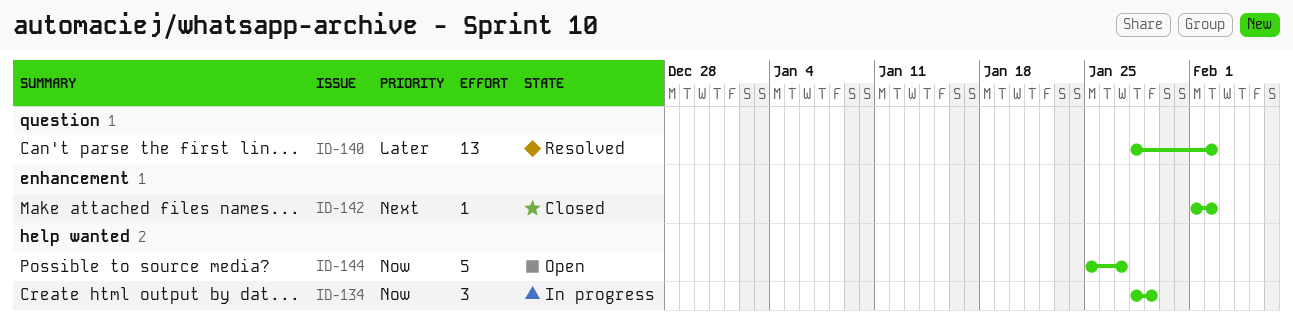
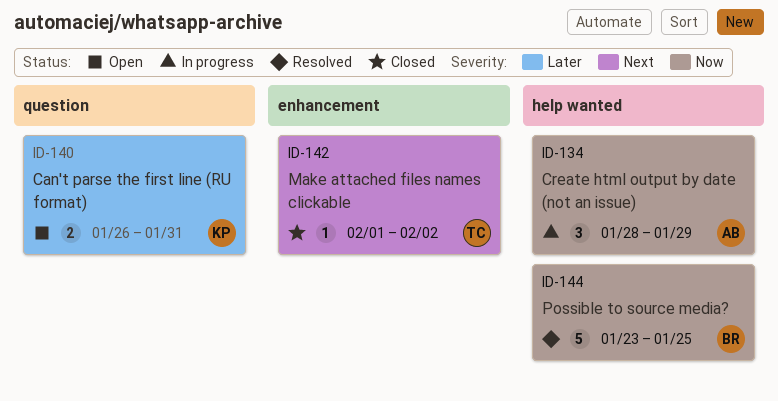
ID-140, status: Resolved -> Open
ID-140, estimate: 13 -> 2
ID-140, start: Jan 28 -> Jan 26
ID-140, due: Feb 2 -> Jan 31
ID-144, status: Open -> Resolved
ID-144, start: Jan 25 -> Jan 23
ID-144, due: Jan 27 -> Jan 25

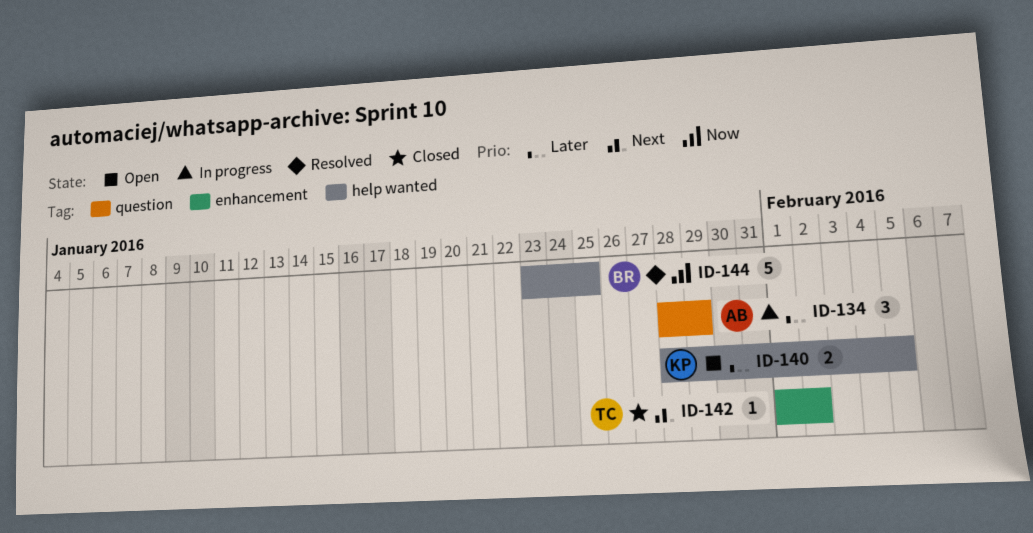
ID-134, priority: Now -> Later
ID-134, label: help wanted -> question
ID-140, label: question -> help wanted
ID-140, start: Jan 26 -> Jan 28
ID-140, due: Jan 31 -> Feb 5

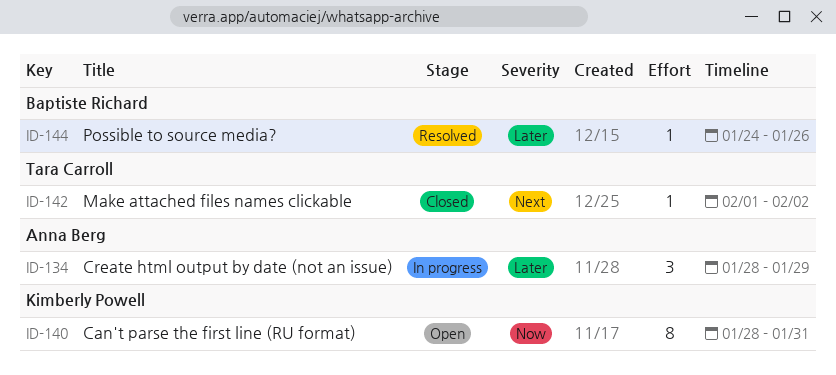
ID-140, priority: Later -> Now
ID-140, estimate: 2 -> 8
ID-140, due: Feb 5 -> Jan 31
ID-144, priority: Now -> Later
ID-144, estimate: 5 -> 1
ID-144, start: Jan 23 -> Jan 24
ID-144, due: Jan 25 -> Jan 26

